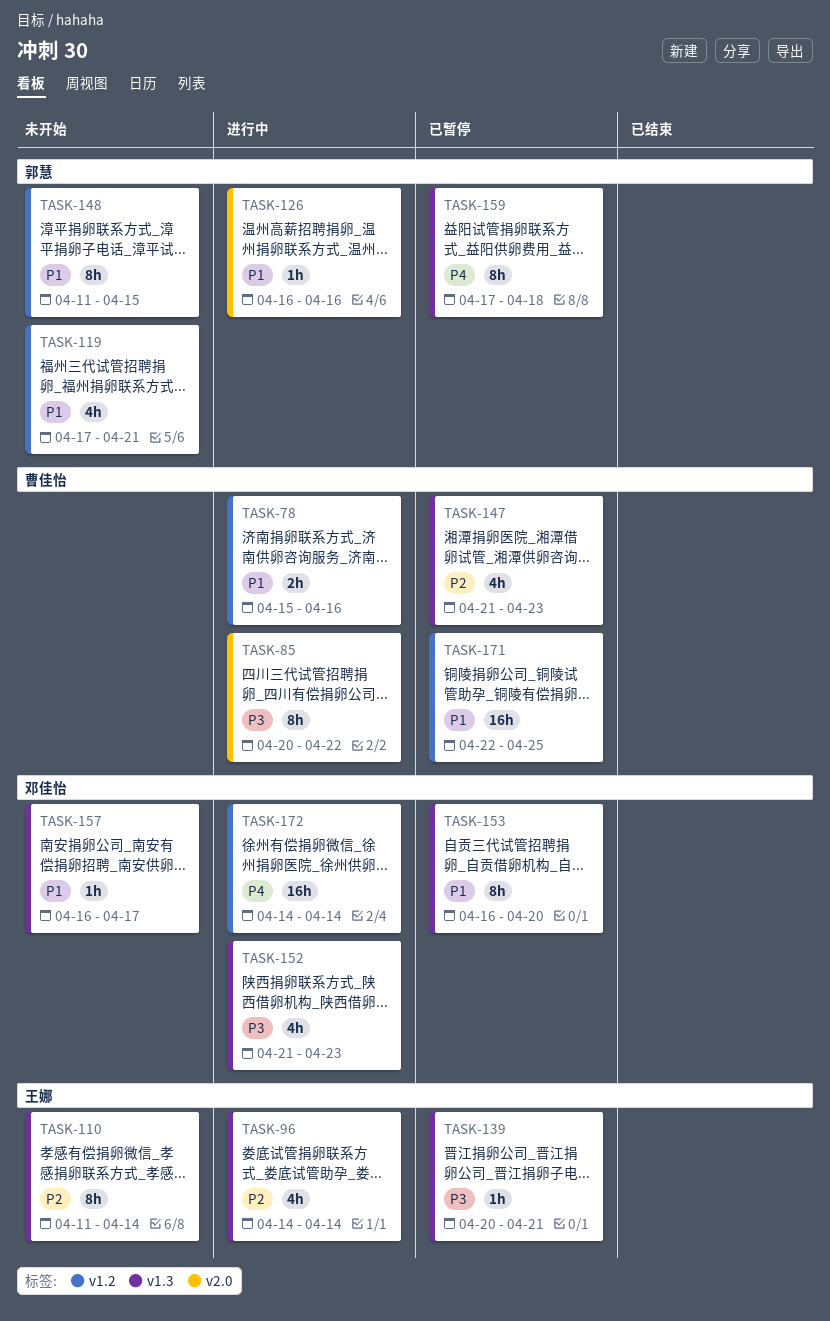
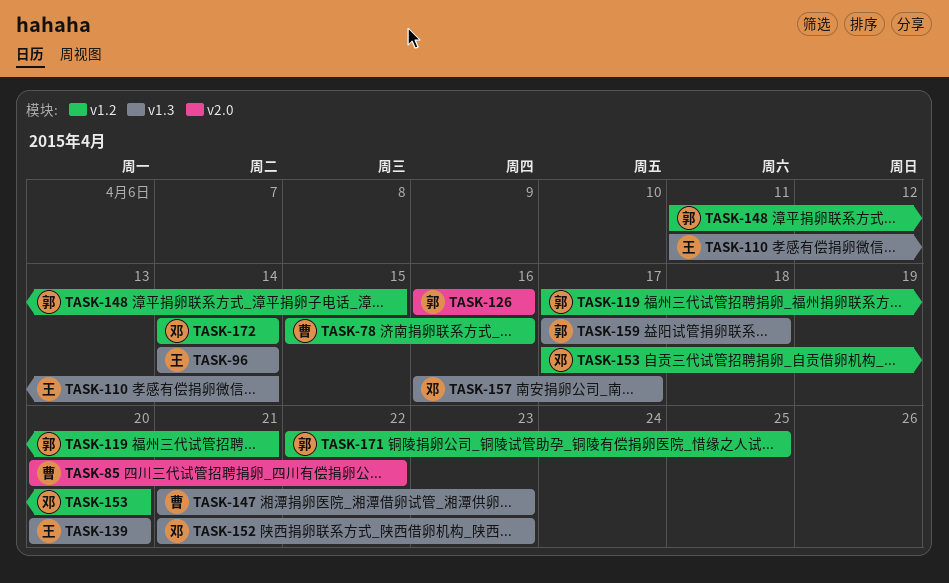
TASK-139, due: Apr 21 -> Apr 20
TASK-153, label: v1.3 -> v1.2
TASK-153, start: Apr 16 -> Apr 17
TASK-171, owner: 曹佳怡 -> 郭慧

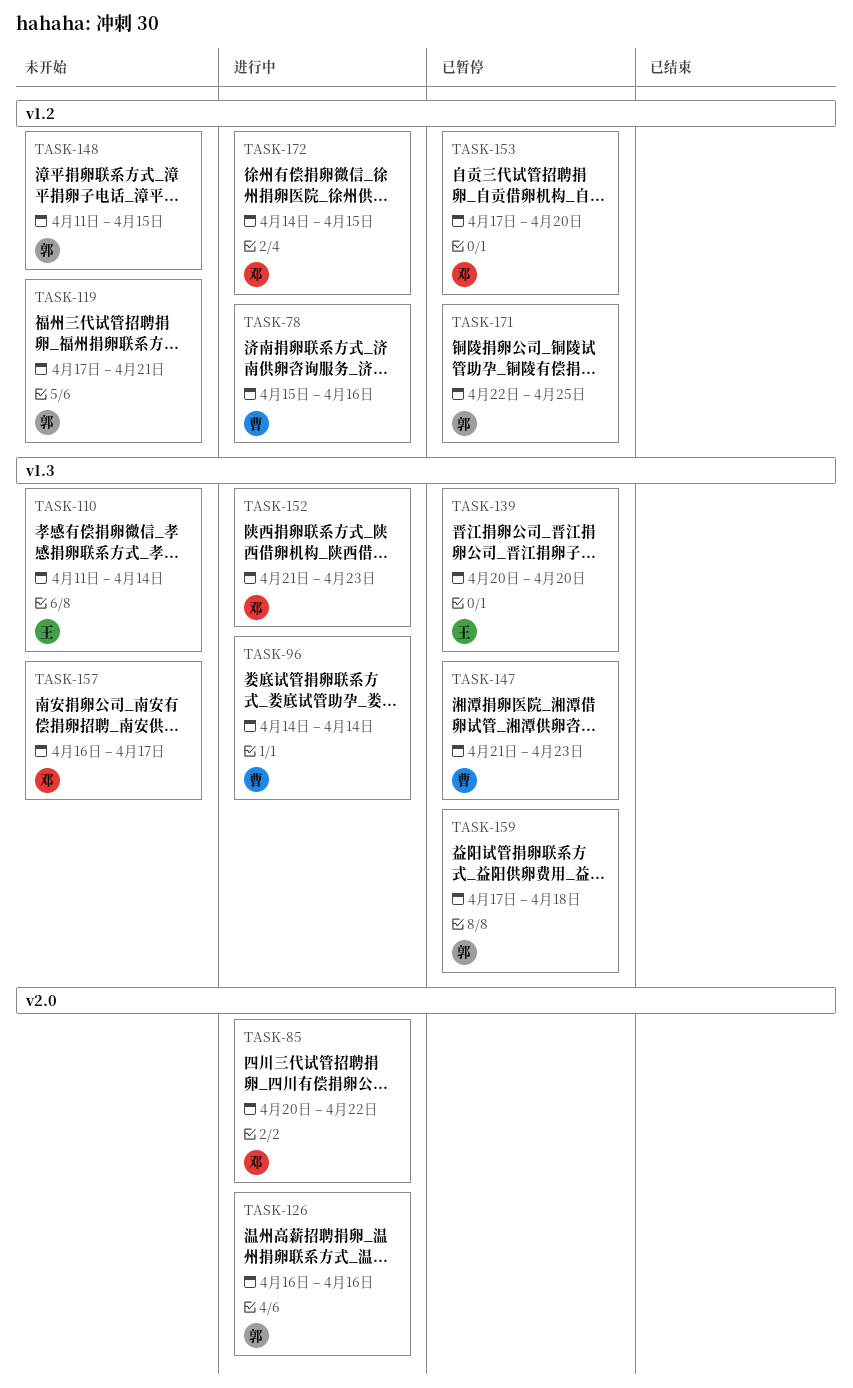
TASK-85, owner: 曹 -> 邓
TASK-96, owner: 王 -> 曹
TASK-172, due: Apr 14 -> Apr 15

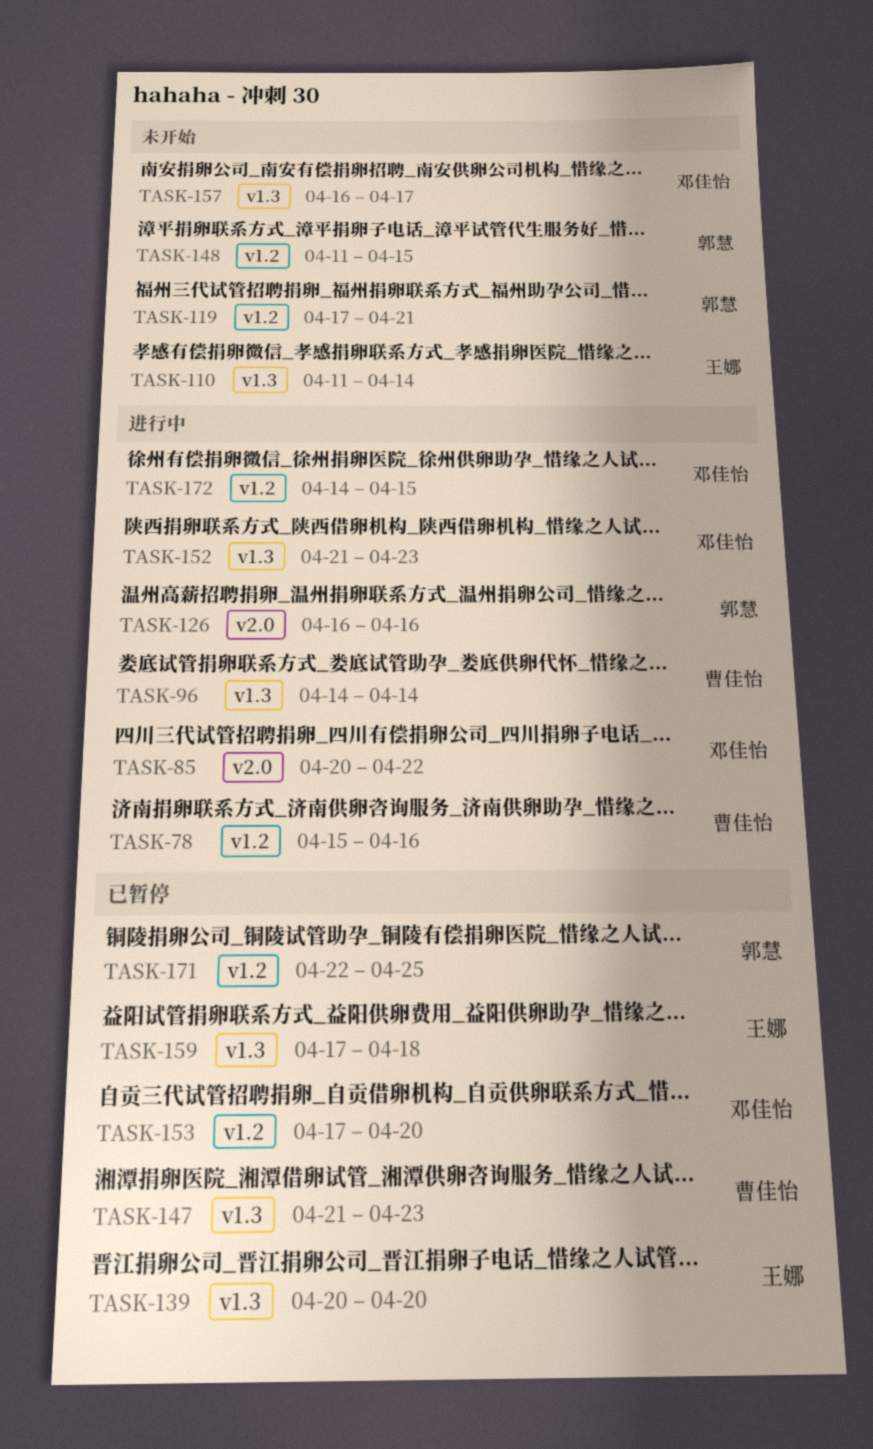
TASK-159, owner: 郭慧 -> 王娜

